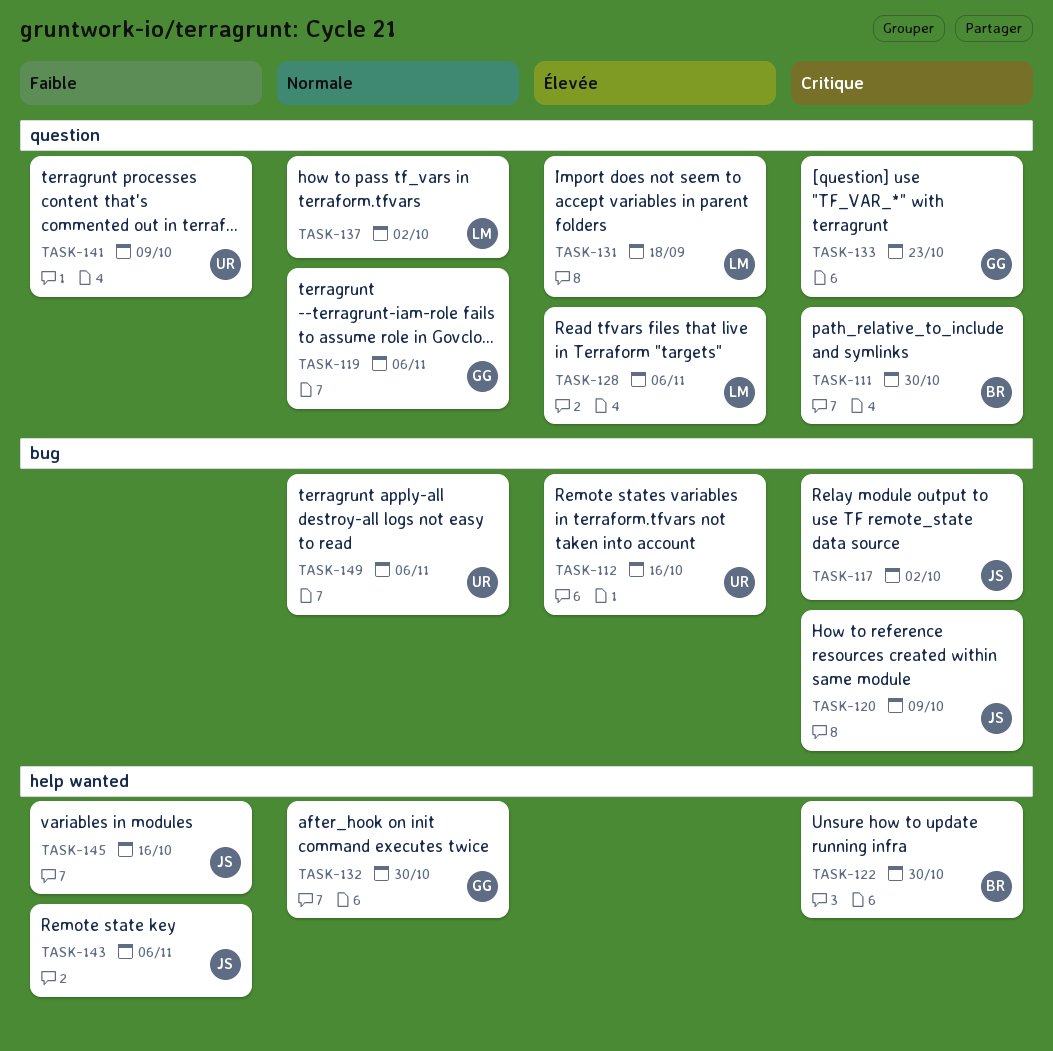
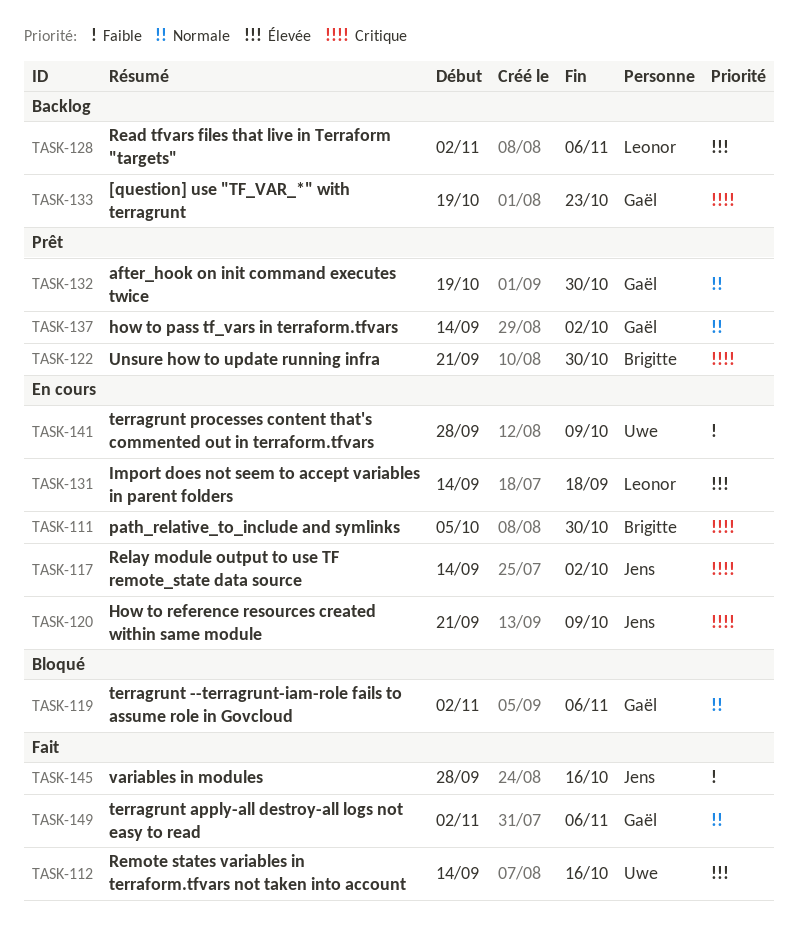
TASK-137, owner: Leonor -> Gaël
TASK-143: present -> none
TASK-149, owner: Uwe -> Gaël

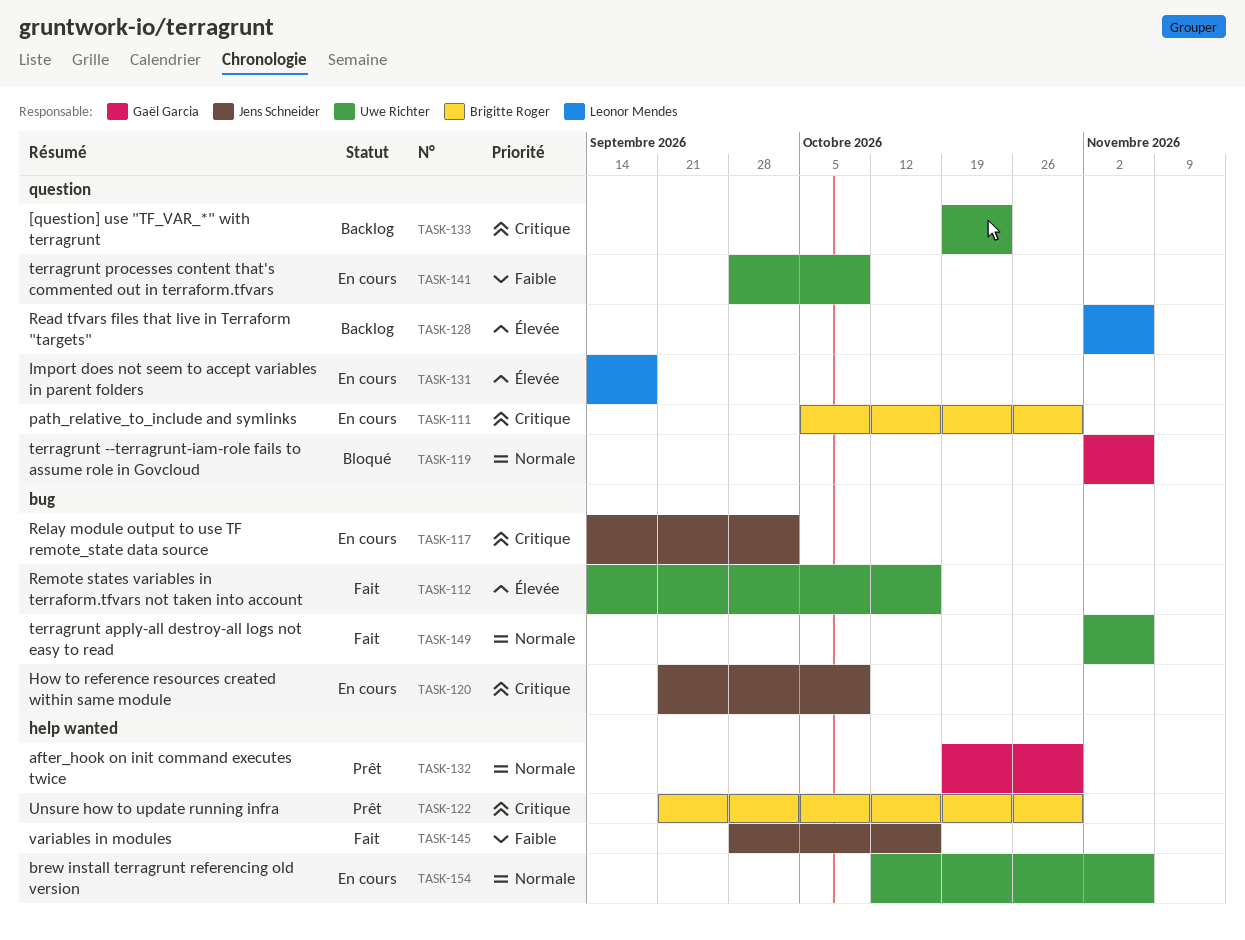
TASK-133, owner: Gaël Garcia -> Uwe Richter
TASK-137: present -> none
TASK-149, owner: Gaël Garcia -> Uwe Richter
TASK-154: none -> present

